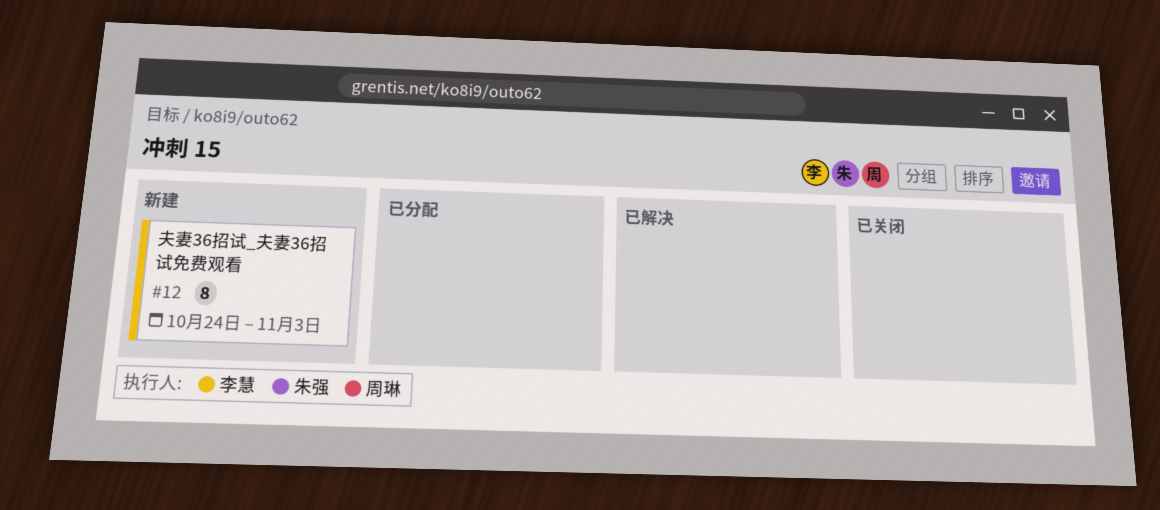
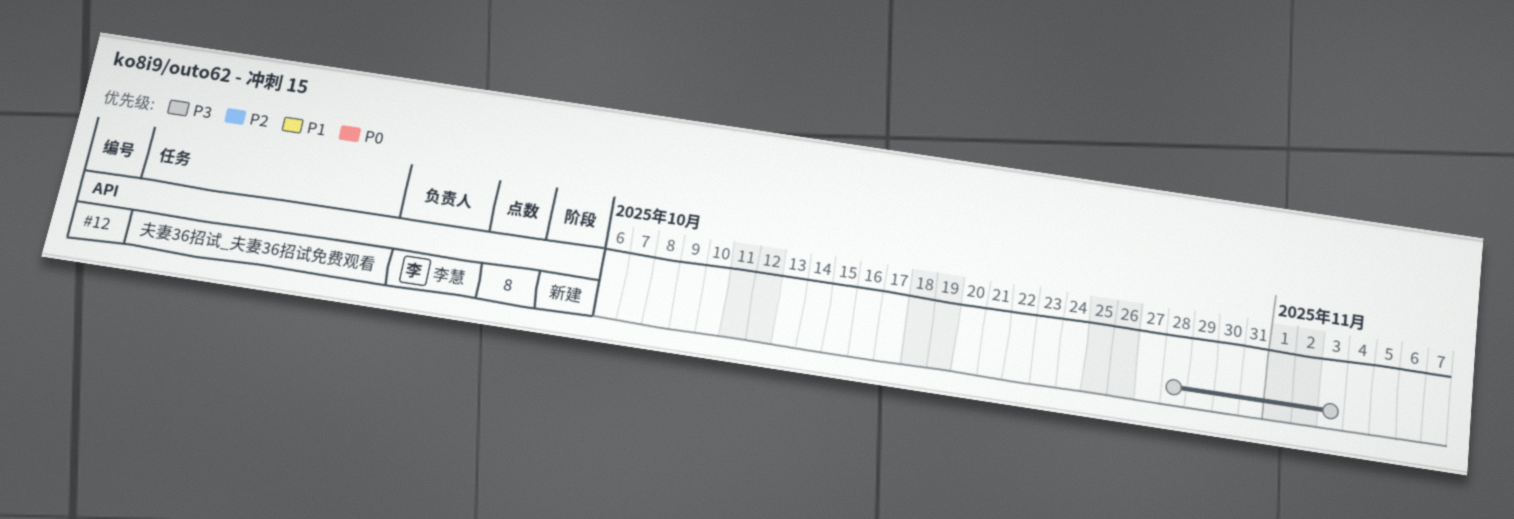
#12, start: Oct 24 -> Oct 28

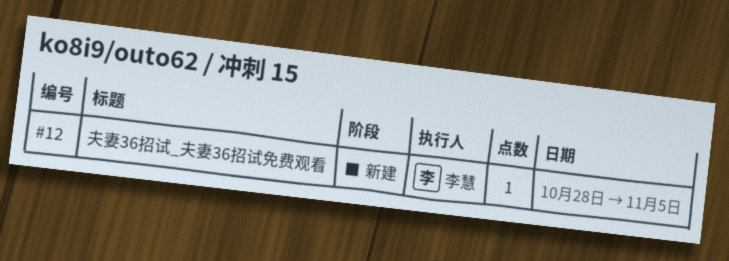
#12, estimate: 8 -> 1
#12, due: Nov 3 -> Nov 5

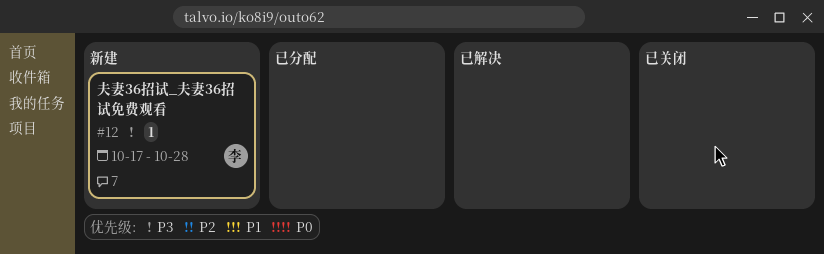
#12, start: Oct 28 -> Oct 17
#12, due: Nov 5 -> Oct 28

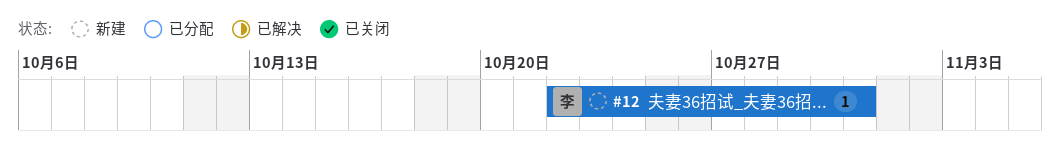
#12, start: Oct 17 -> Oct 22
#12, due: Oct 28 -> Oct 31

